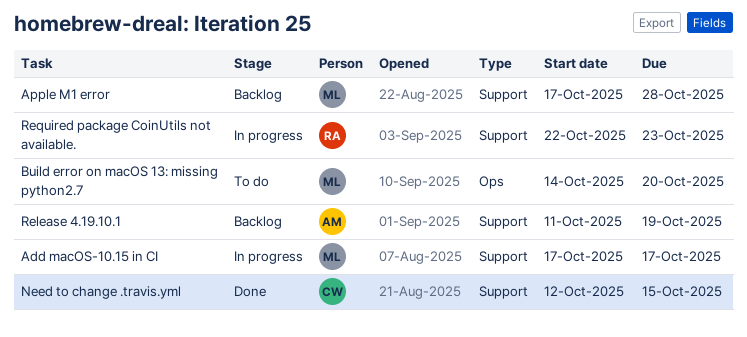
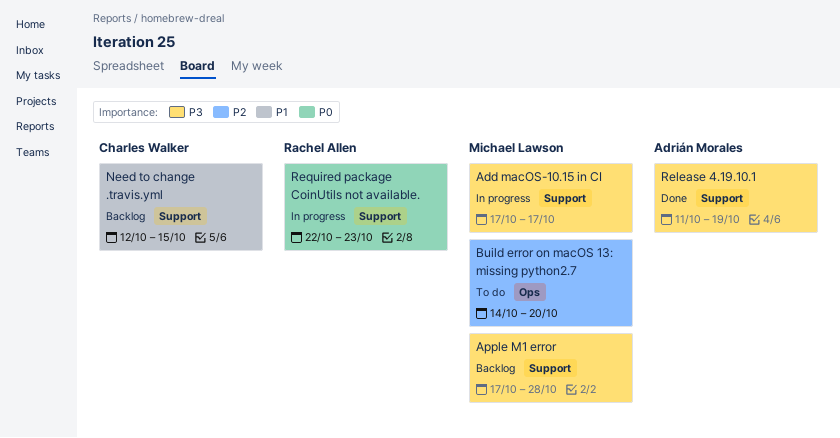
Need to change .travis.yml, status: Done -> Backlog
Release 4.19.10.1, status: Backlog -> Done

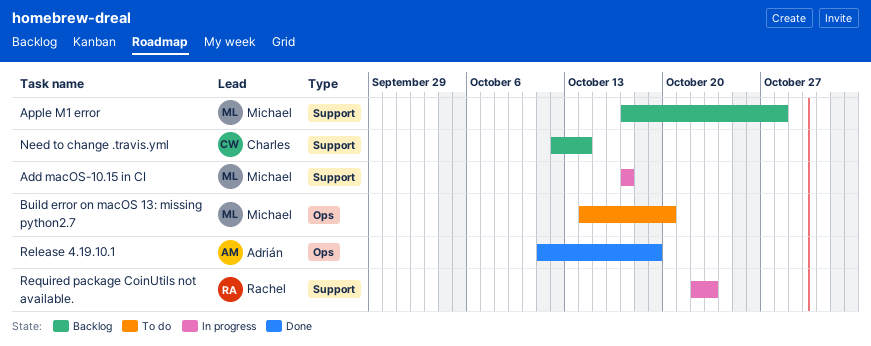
Need to change .travis.yml, due: Oct 15 -> Oct 14
Release 4.19.10.1, label: Support -> Ops

